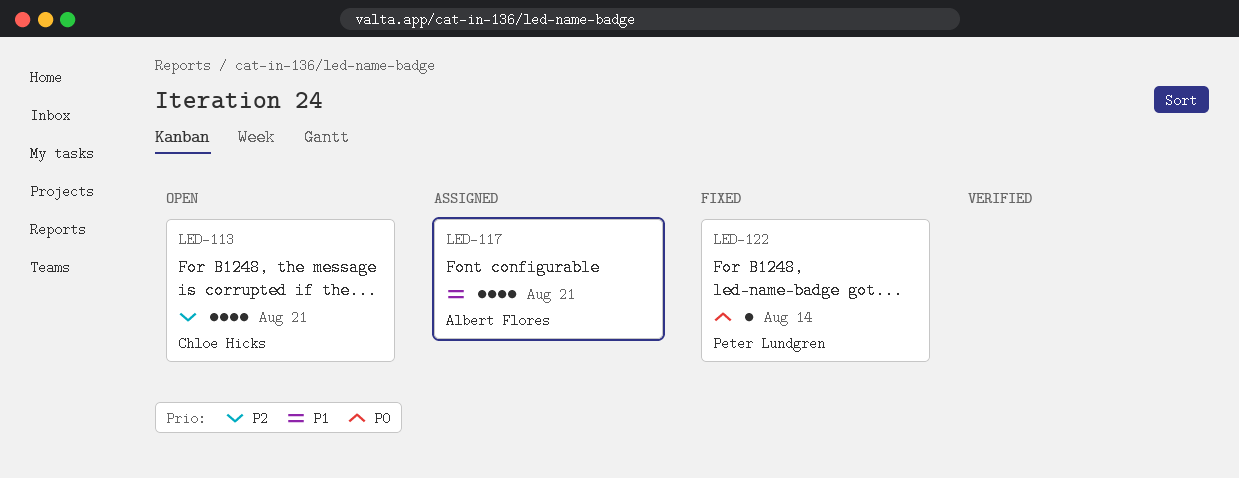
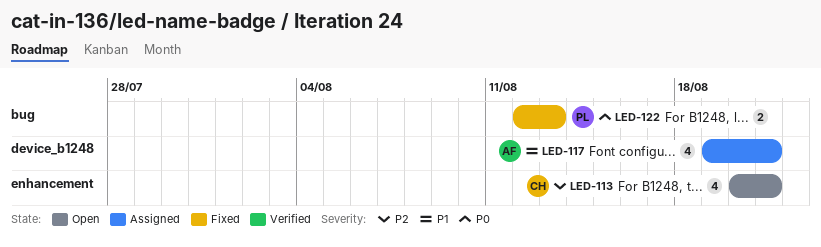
LED-122, estimate: 1 -> 2
LED-122, due: Aug 14 -> Aug 13

